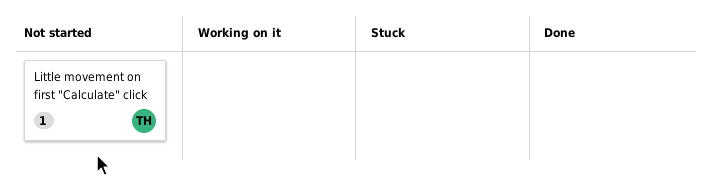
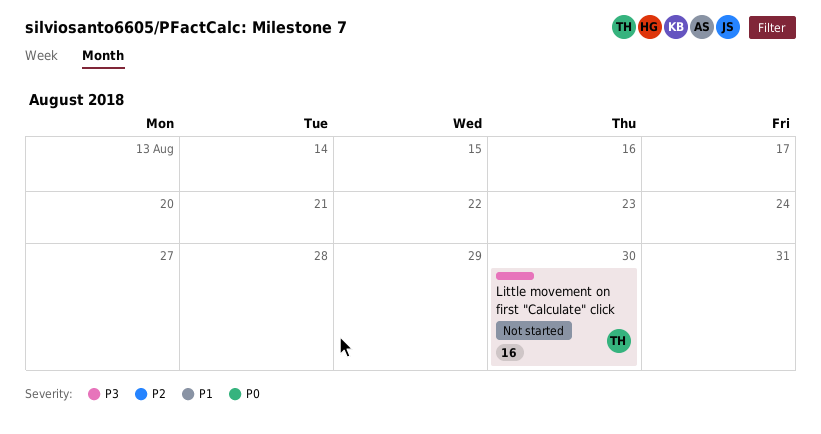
Little movement on first "Calculate" click, estimate: 1 -> 16

